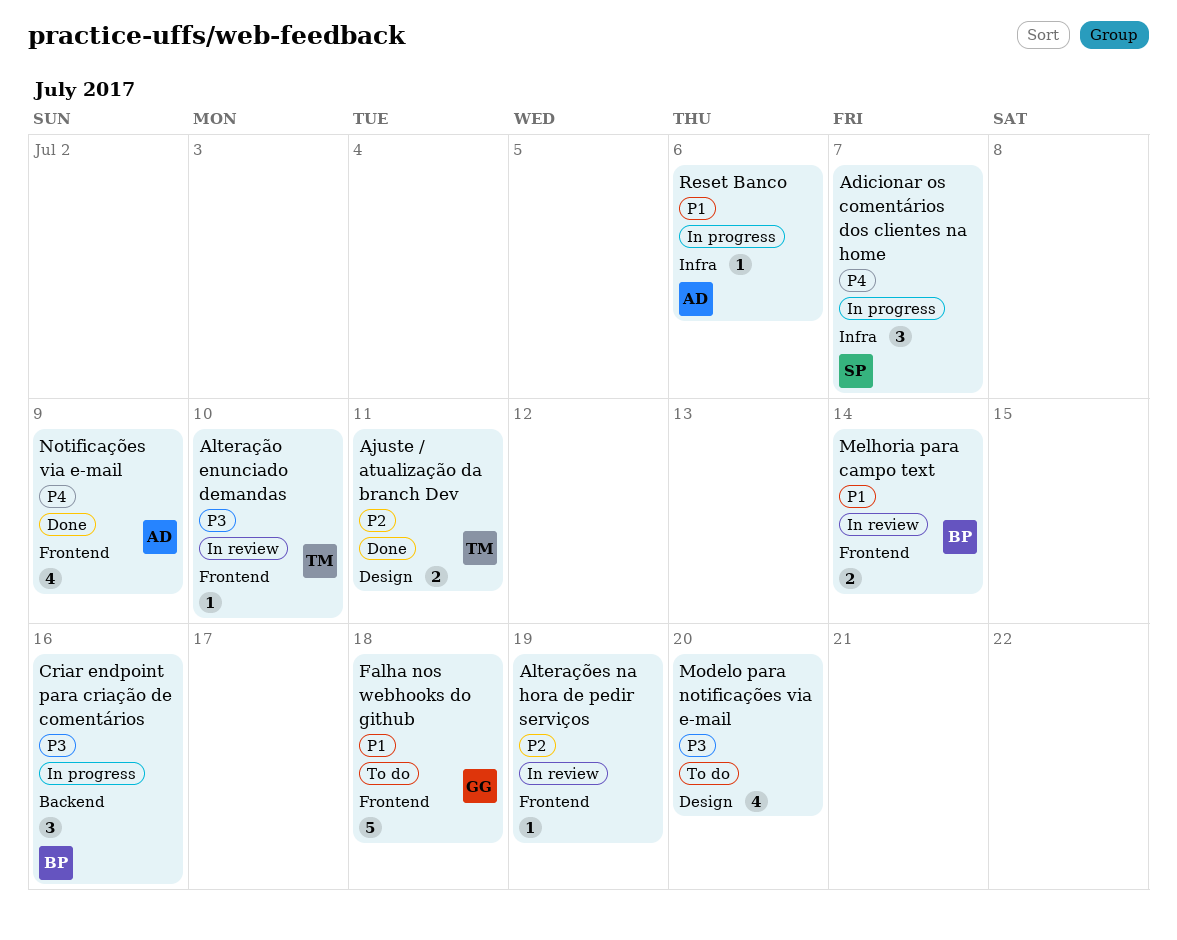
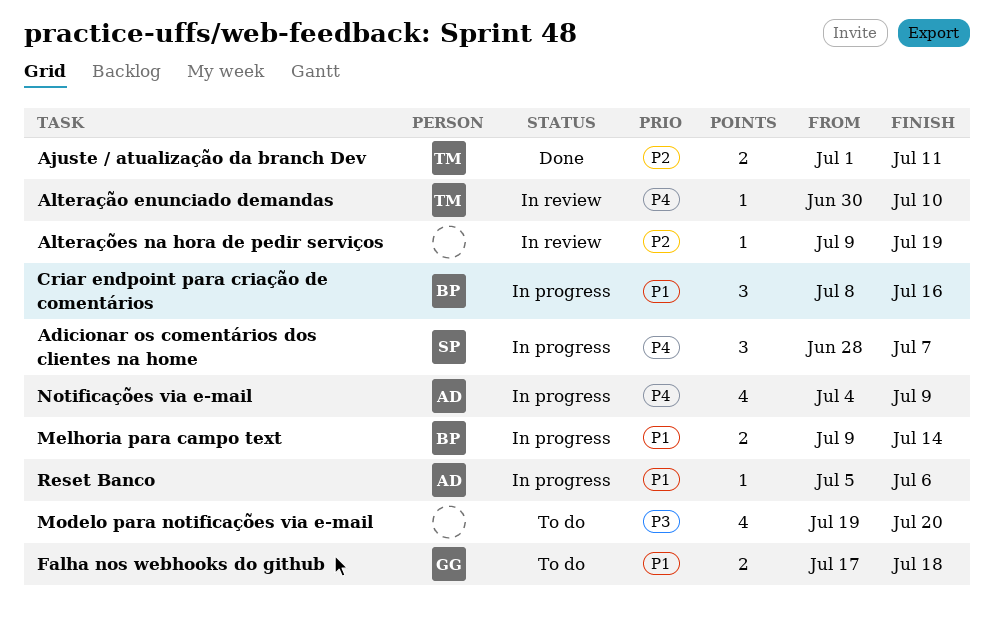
Alteração enunciado demandas, priority: P3 -> P4
Criar endpoint para criação de comentários, priority: P3 -> P1
Falha nos webhooks do github, estimate: 5 -> 2
Melhoria para campo text, status: In review -> In progress
Notificações via e-mail, status: Done -> In progress

